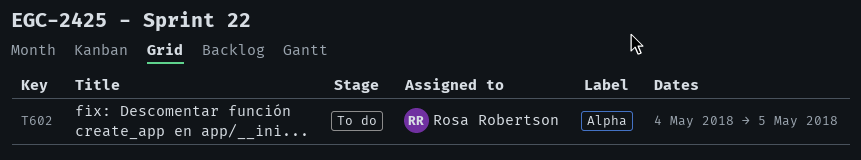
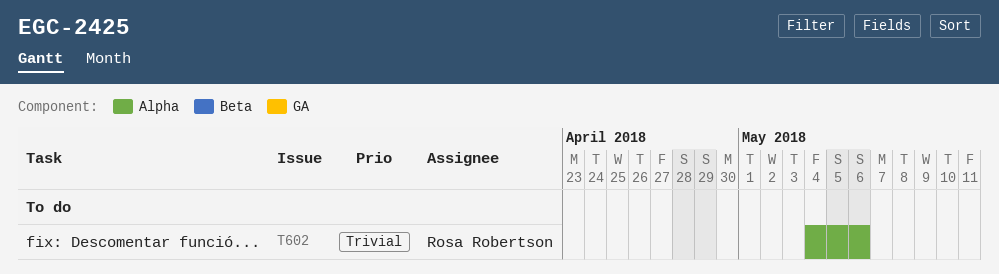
T602, due: May 5 -> May 6

